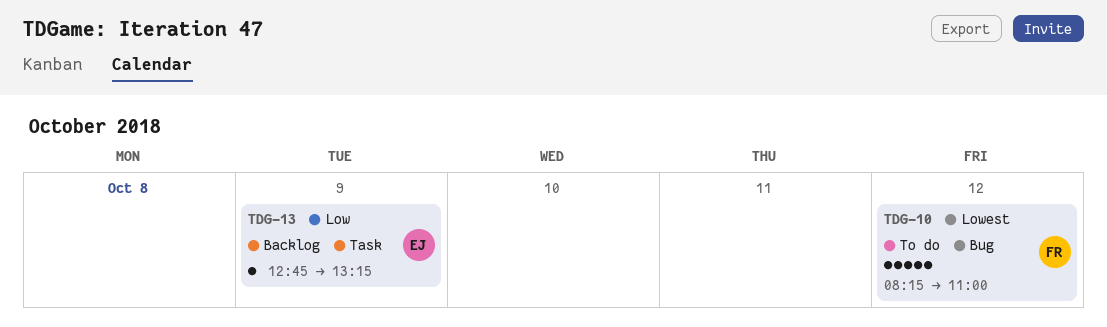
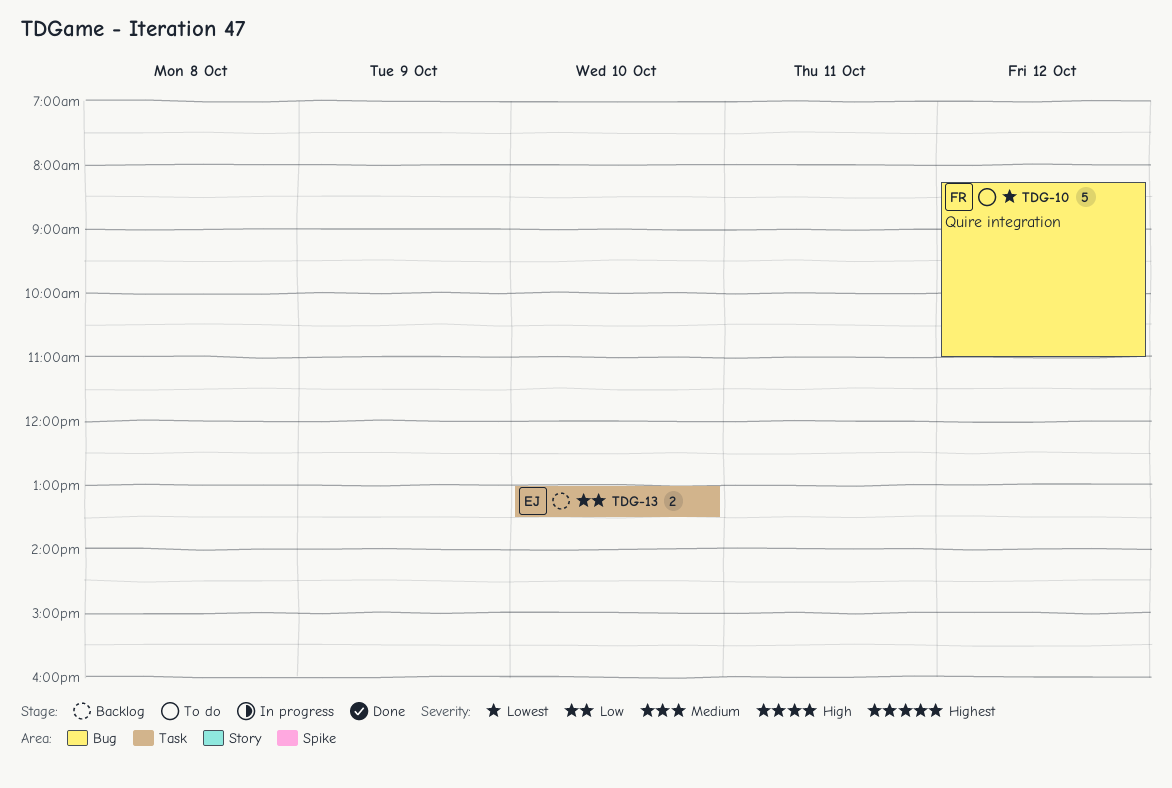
TDG-13, estimate: 1 -> 2
TDG-13, day: Oct 9 -> Oct 10
TDG-13, begins: 12:45 -> 13:00
TDG-13, ends: 13:15 -> 13:30

